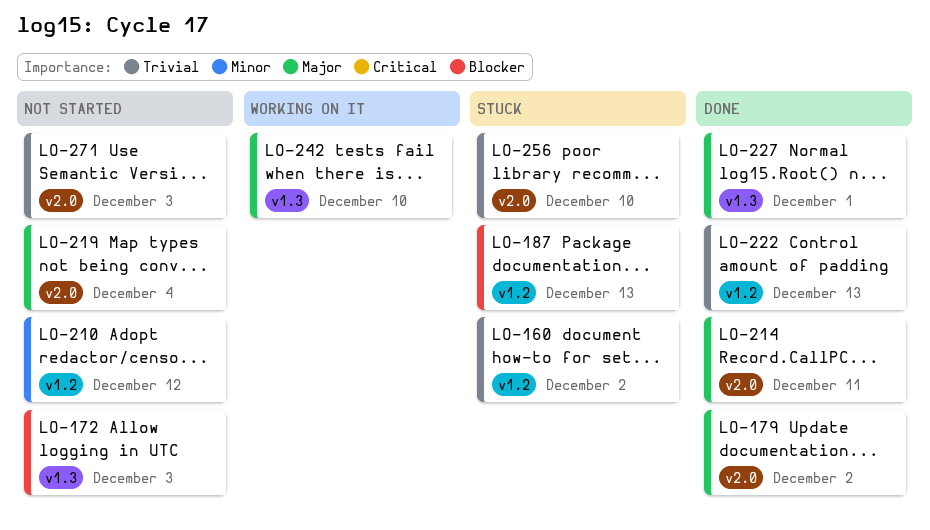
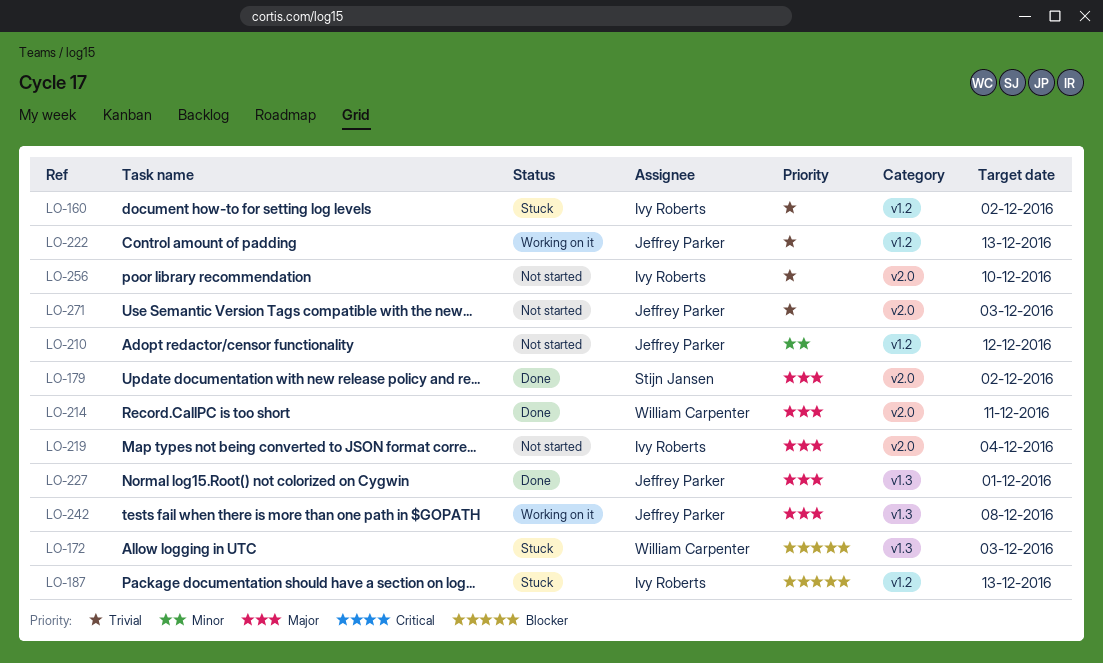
LO-172, status: Not started -> Stuck
LO-222, status: Done -> Working on it
LO-242, due: Dec 10 -> Dec 8
LO-256, status: Stuck -> Not started

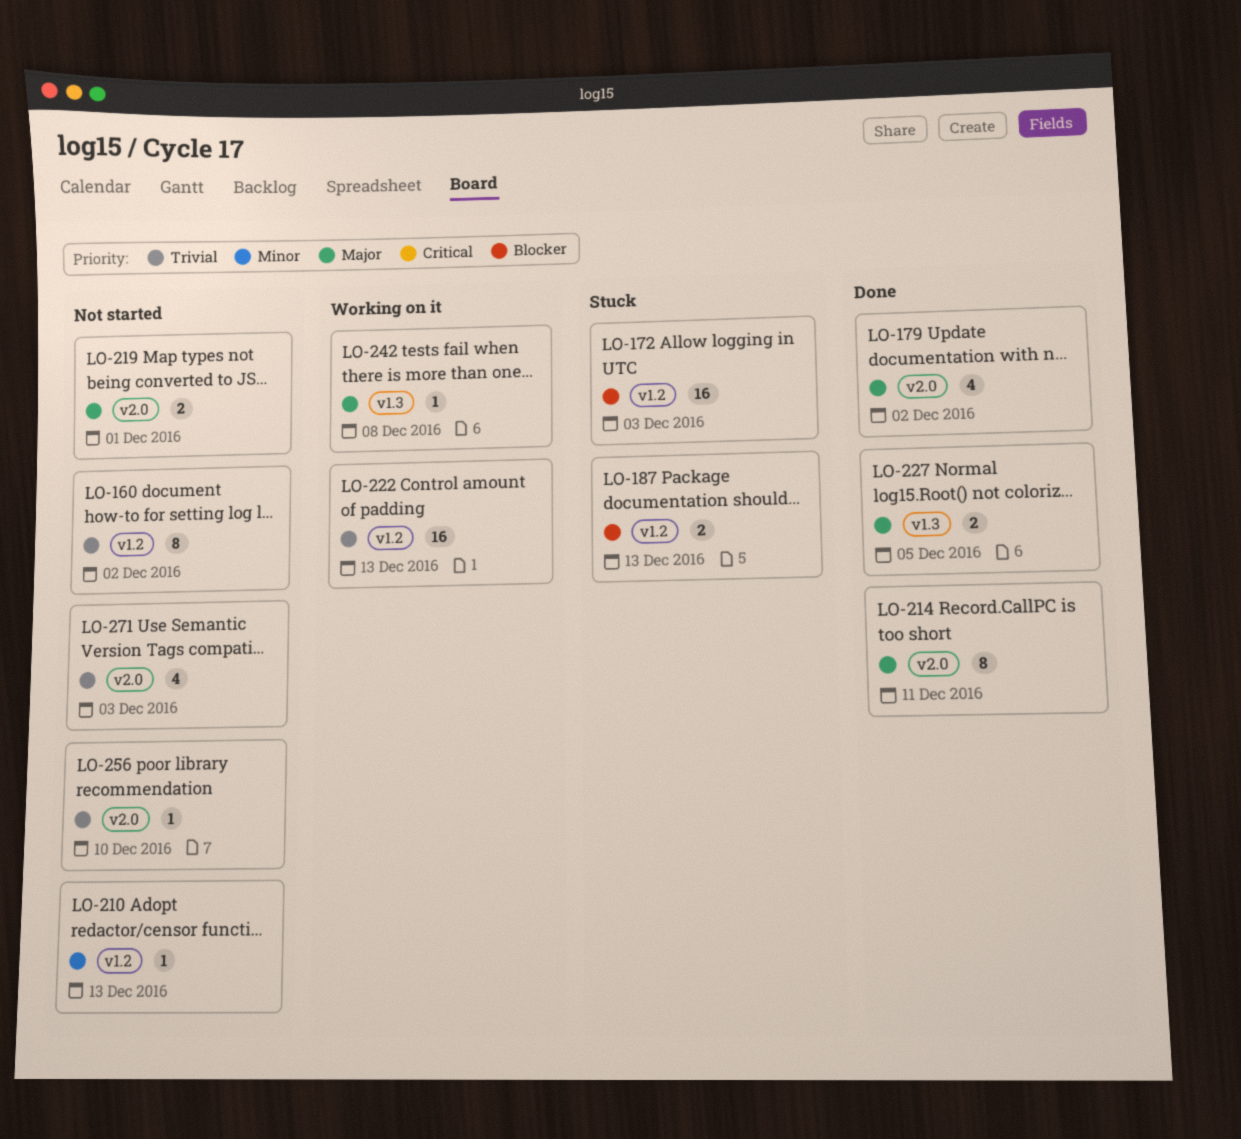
LO-160, status: Stuck -> Not started
LO-172, label: v1.3 -> v1.2
LO-210, due: Dec 12 -> Dec 13
LO-219, due: Dec 4 -> Dec 1
LO-227, due: Dec 1 -> Dec 5

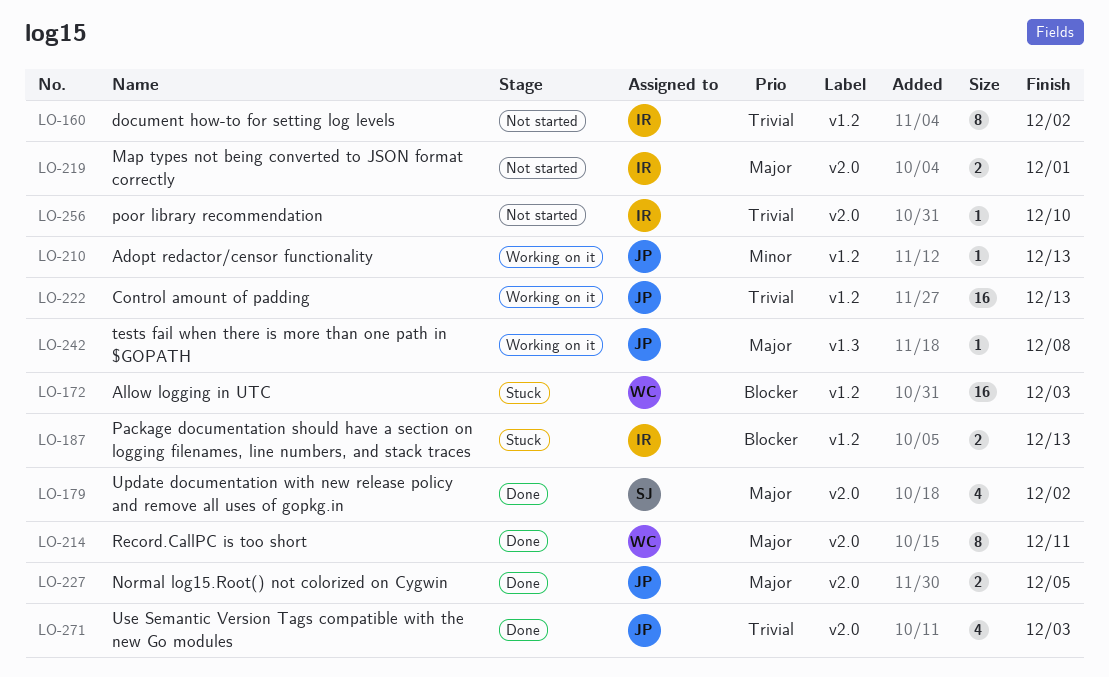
LO-210, status: Not started -> Working on it
LO-227, label: v1.3 -> v2.0
LO-271, status: Not started -> Done

